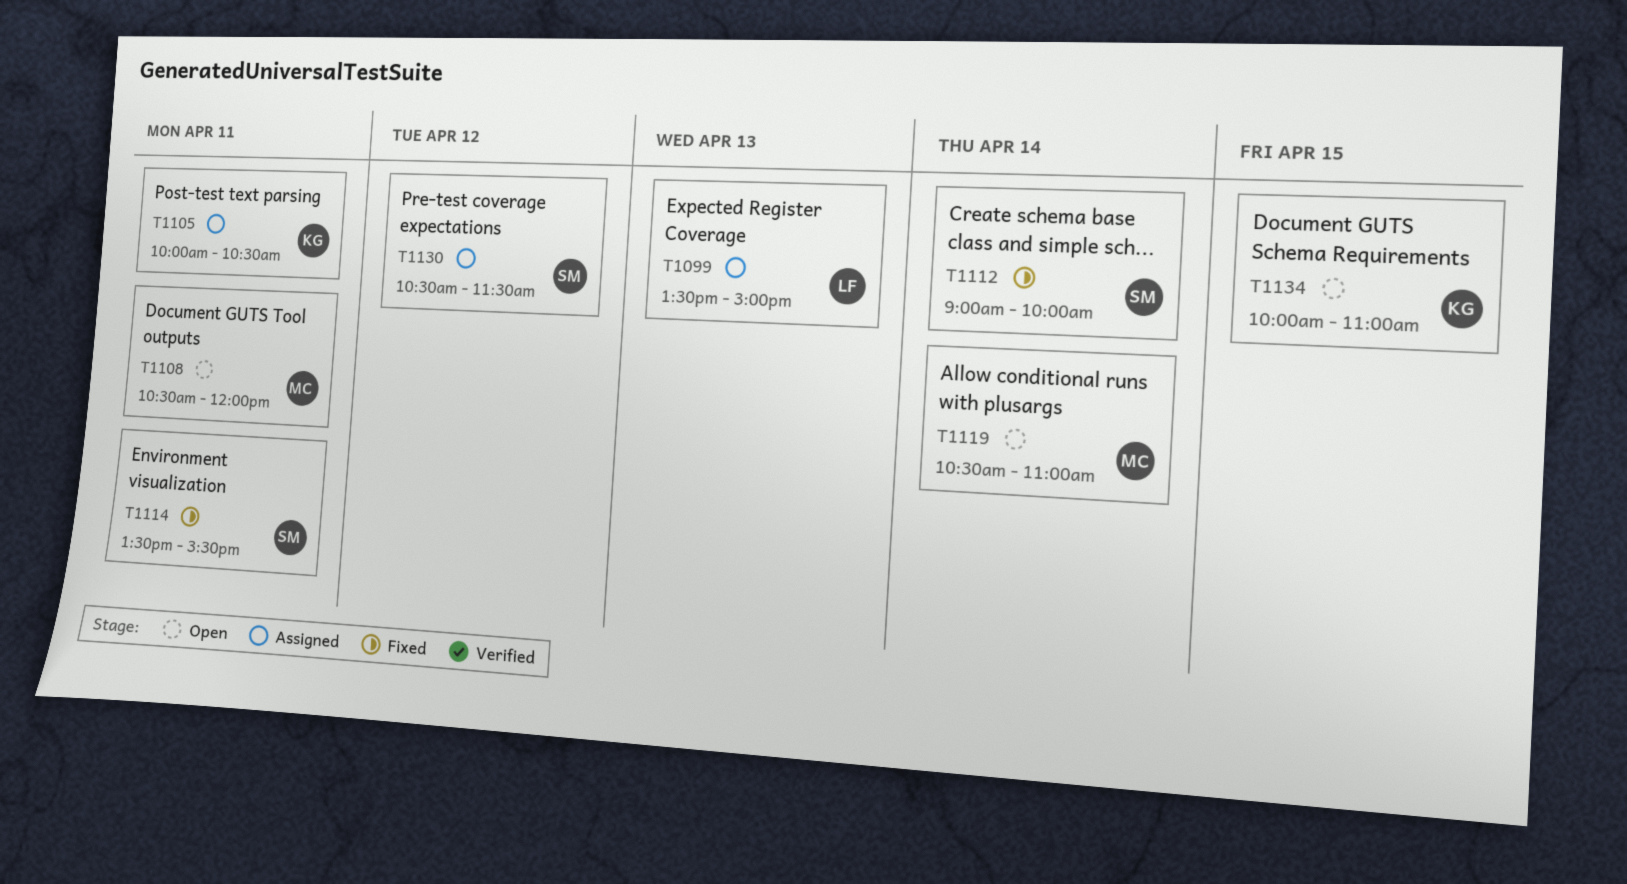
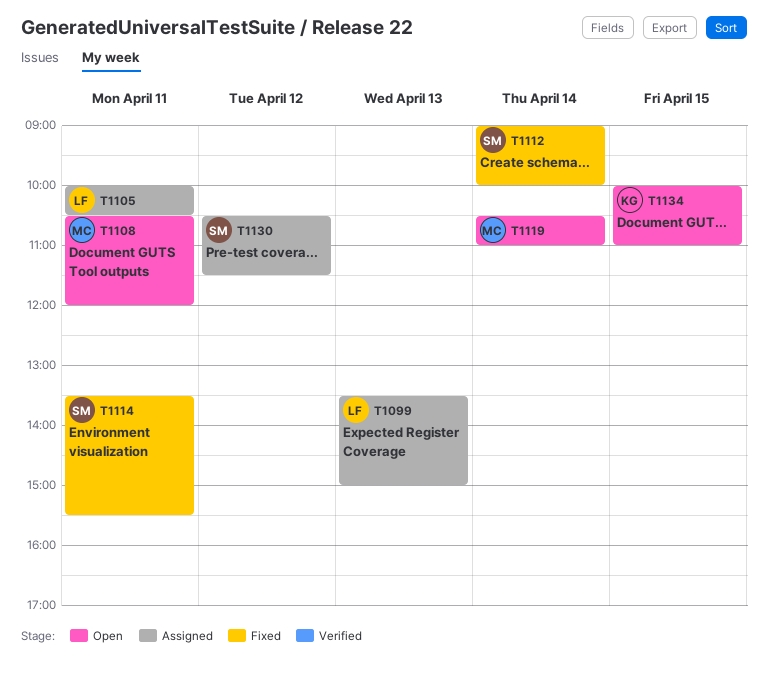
T1105, owner: KG -> LF

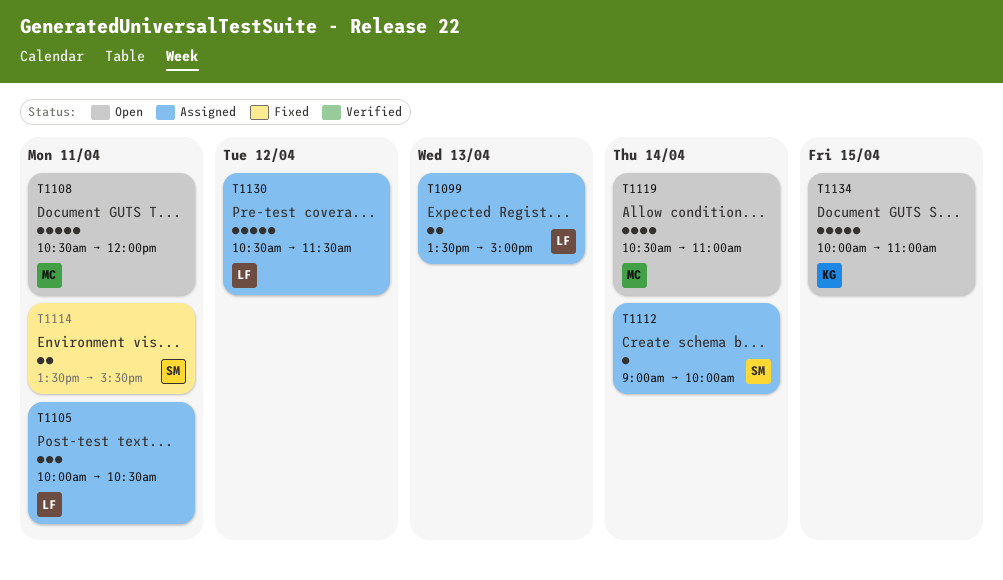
T1112, status: Fixed -> Assigned
T1130, owner: SM -> LF

